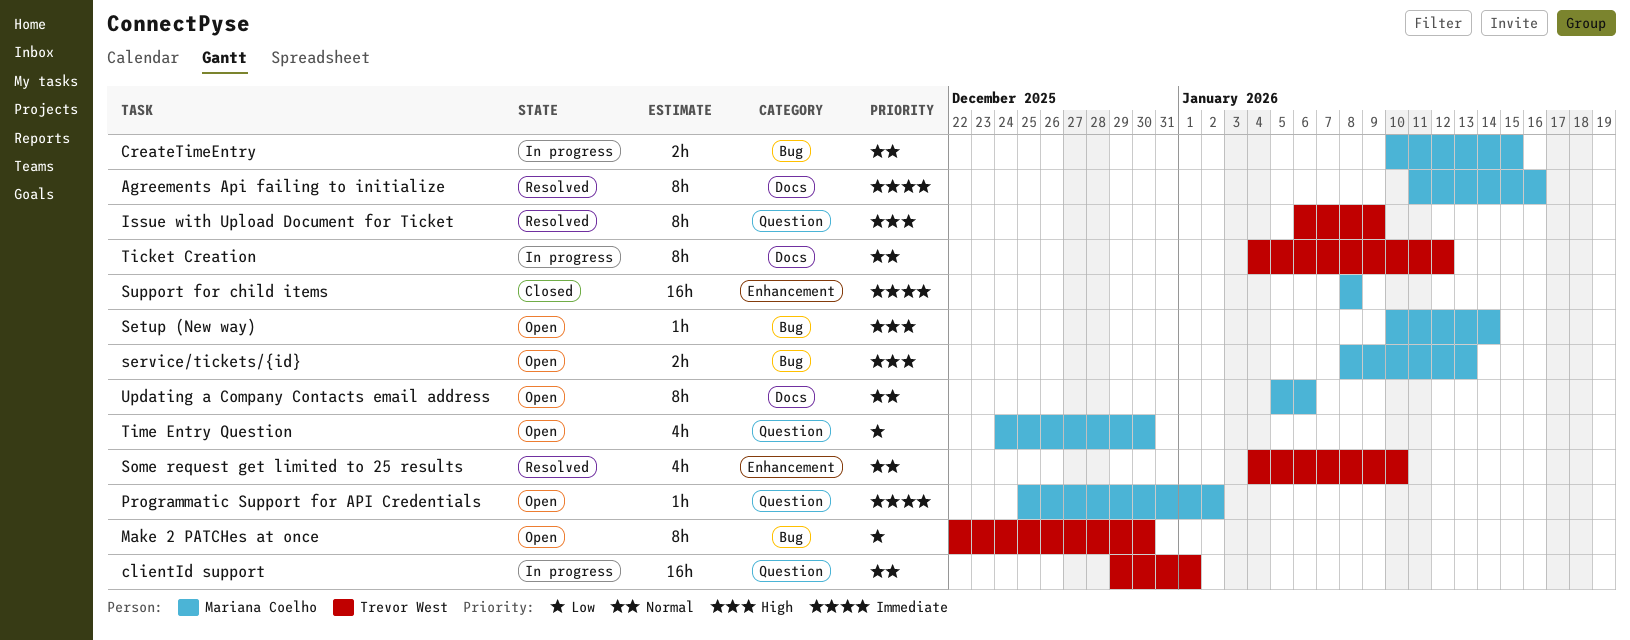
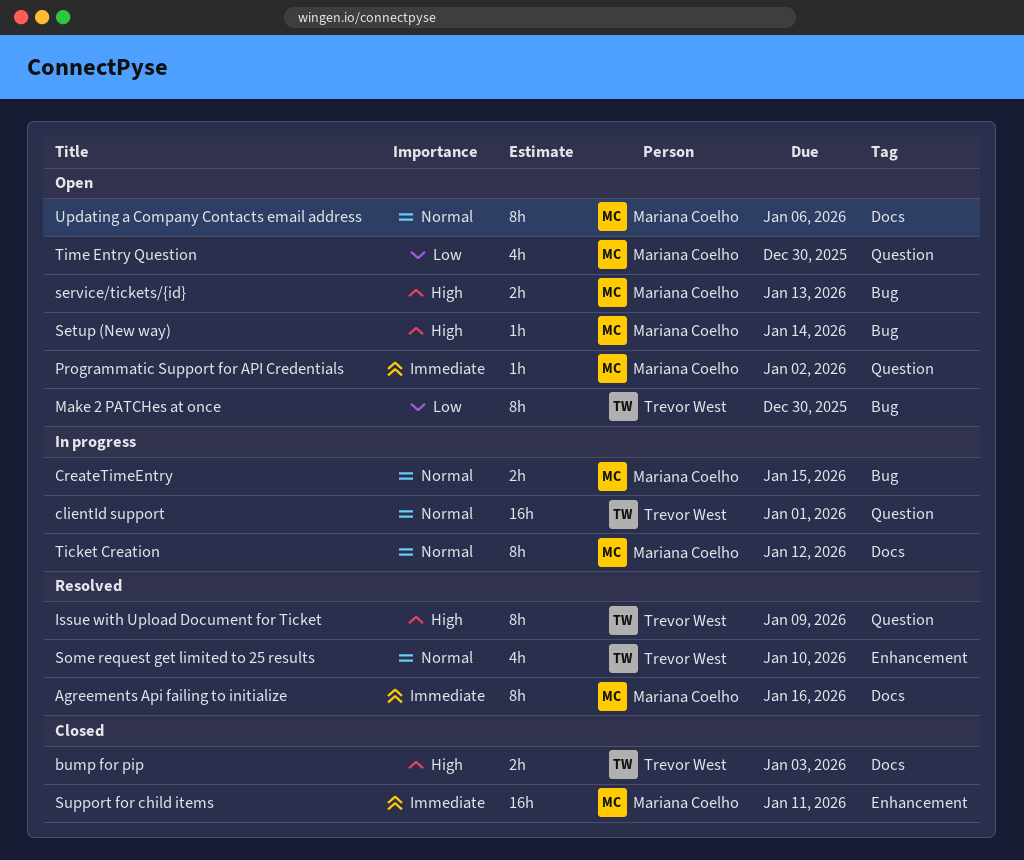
bump for pip: none -> present
Support for child items, due: Jan 8 -> Jan 11
Ticket Creation, owner: Trevor West -> Mariana Coelho

